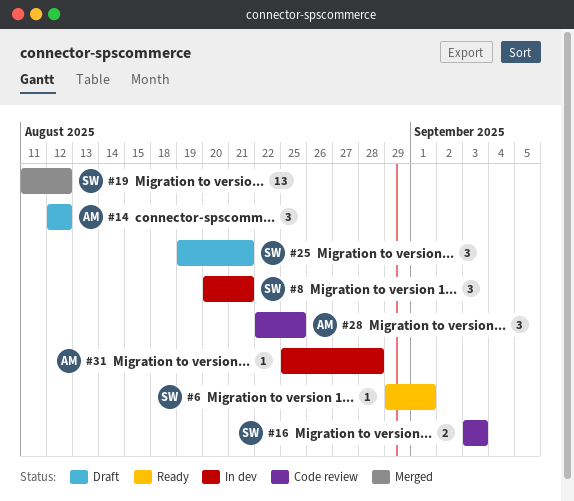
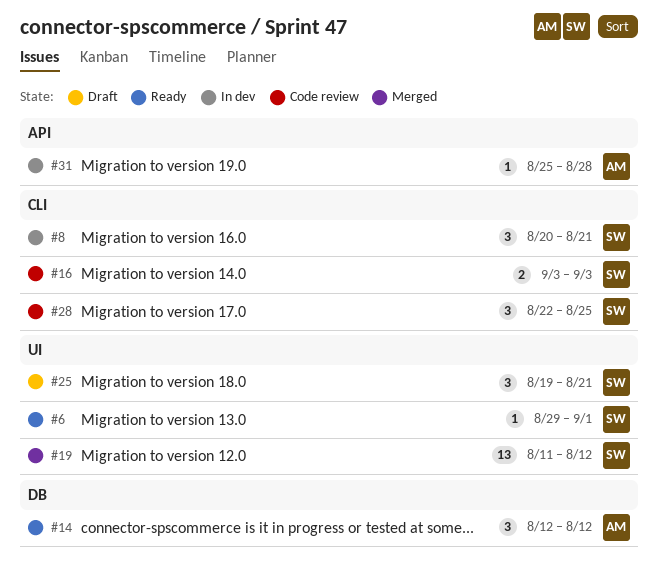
#14, status: Draft -> Ready
#28, owner: AM -> SW

